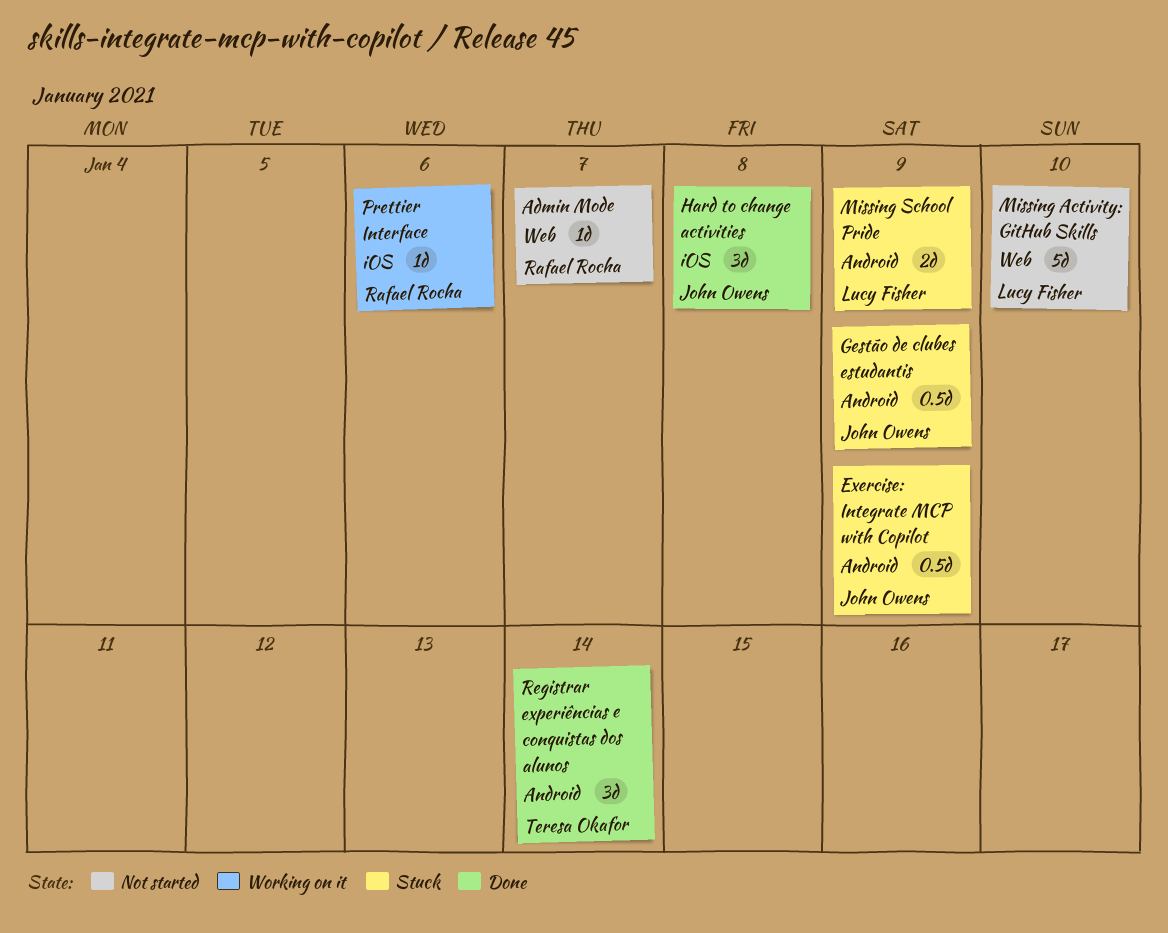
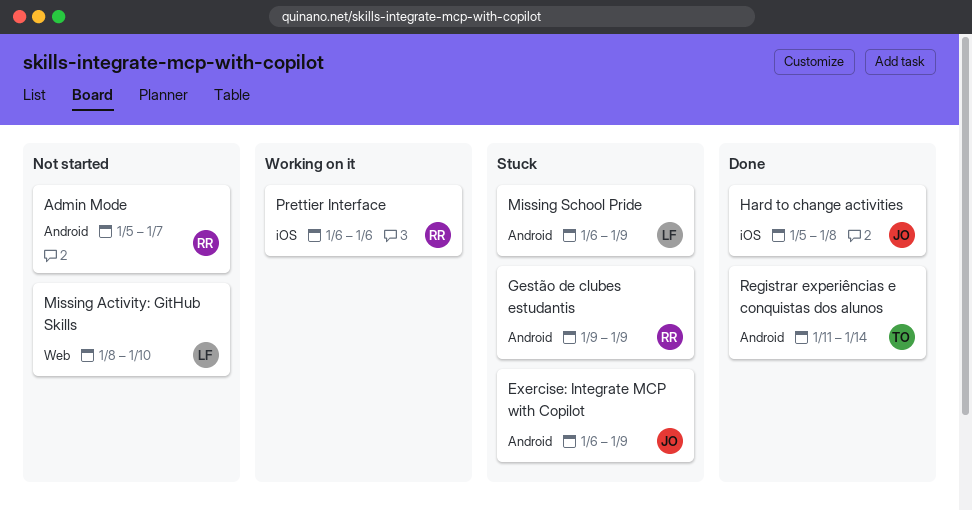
Admin Mode, label: Web -> Android
Gestão de clubes estudantis, owner: John Owens -> Rafael Rocha

